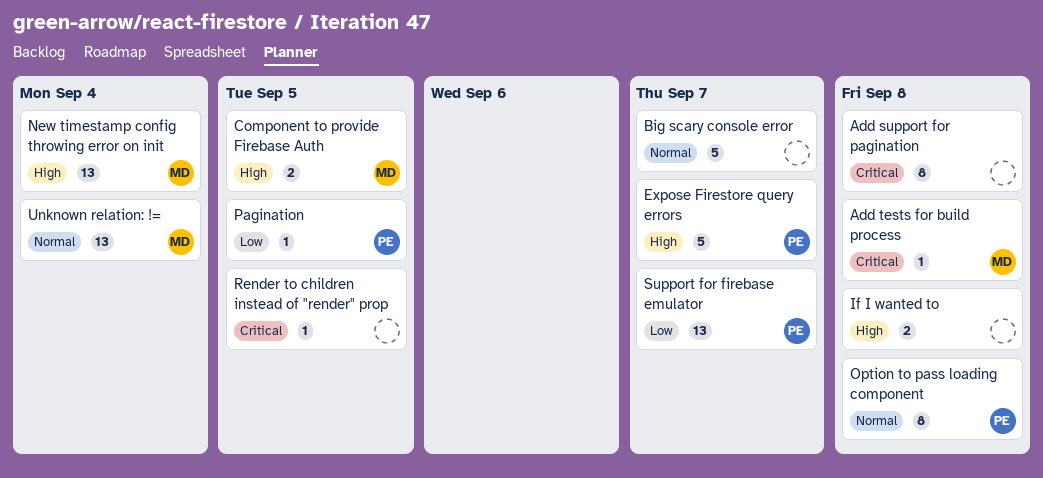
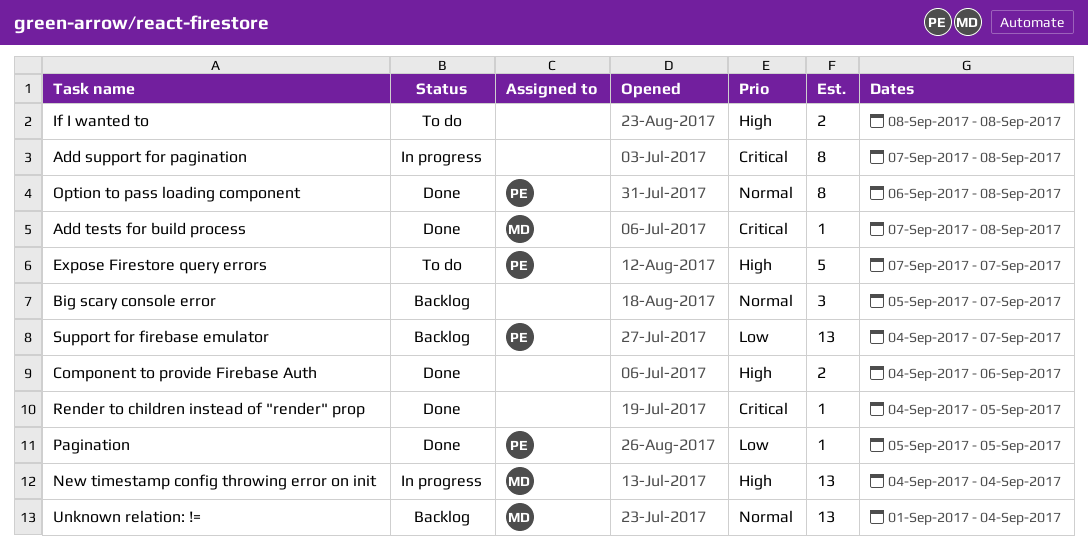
Big scary console error, estimate: 5 -> 3
Component to provide Firebase Auth, owner: MD -> none
Component to provide Firebase Auth, due: Sep 5 -> Sep 6

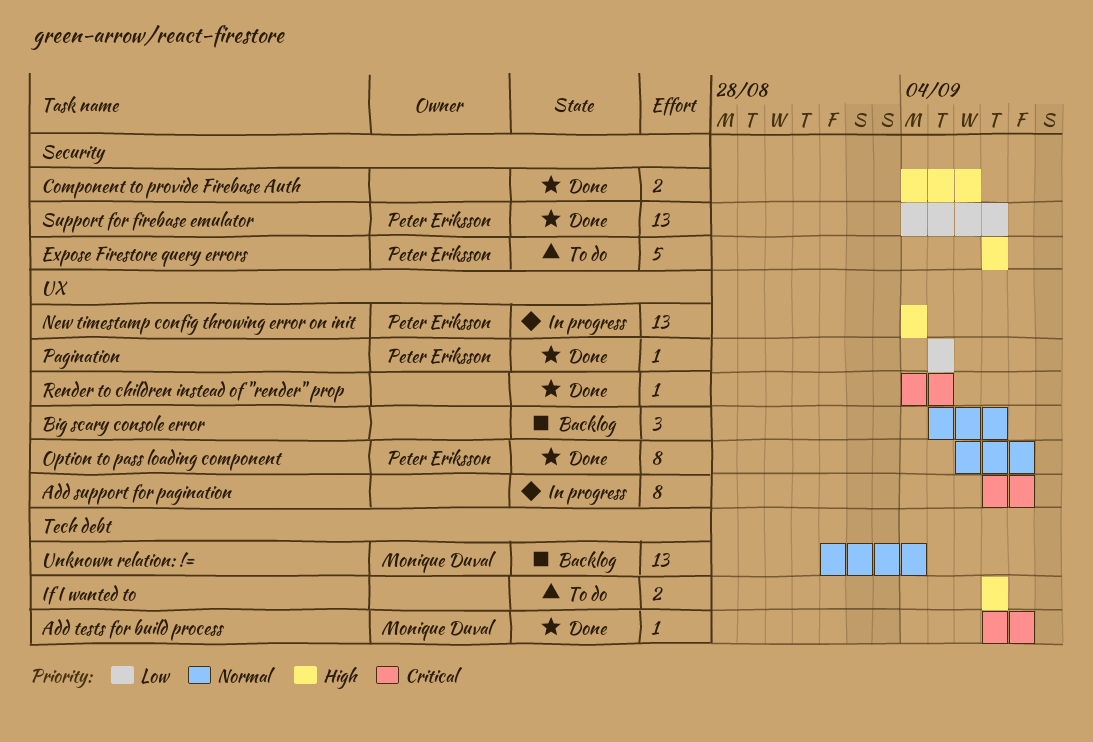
If I wanted to, start: Sep 8 -> Sep 7
If I wanted to, due: Sep 8 -> Sep 7
New timestamp config throwing error on init, owner: Monique Duval -> Peter Eriksson
Support for firebase emulator, status: Backlog -> Done

